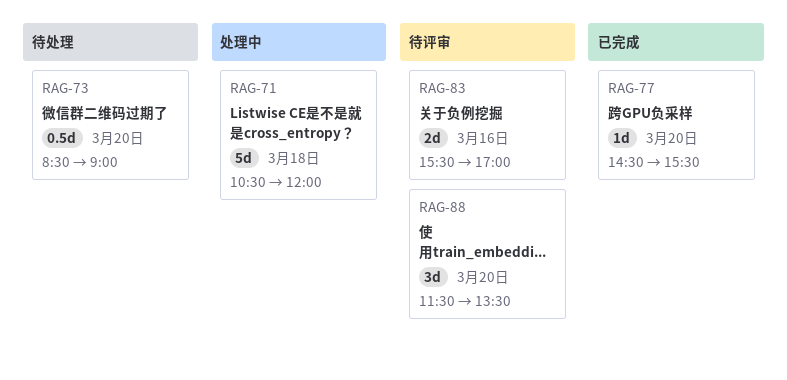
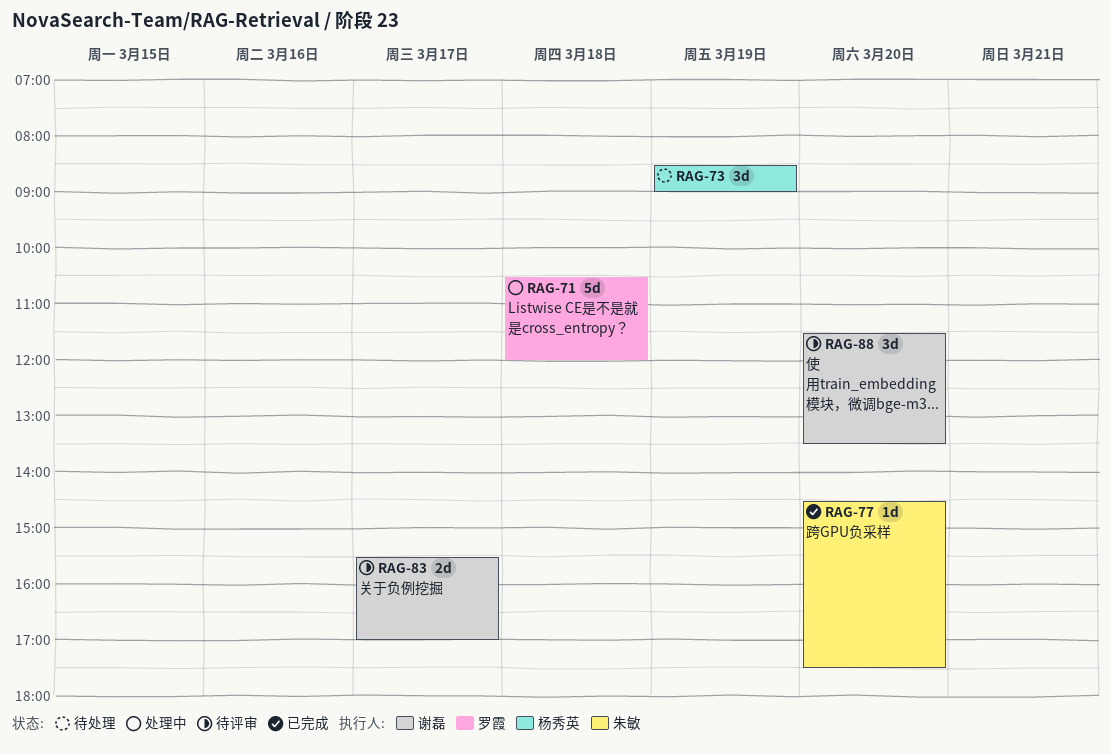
RAG-73, estimate: 0.5d -> 3d
RAG-73, day: Mar 20 -> Mar 19
RAG-77, ends: 15:30 -> 17:30
RAG-83, day: Mar 16 -> Mar 17

